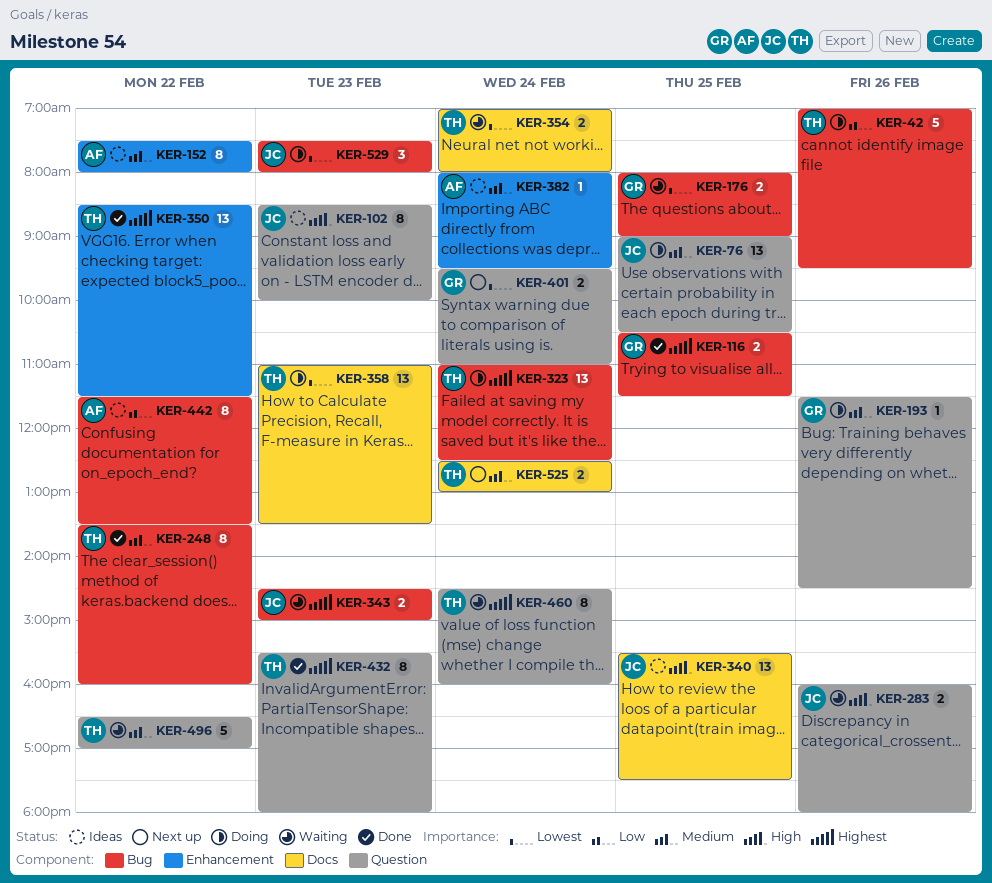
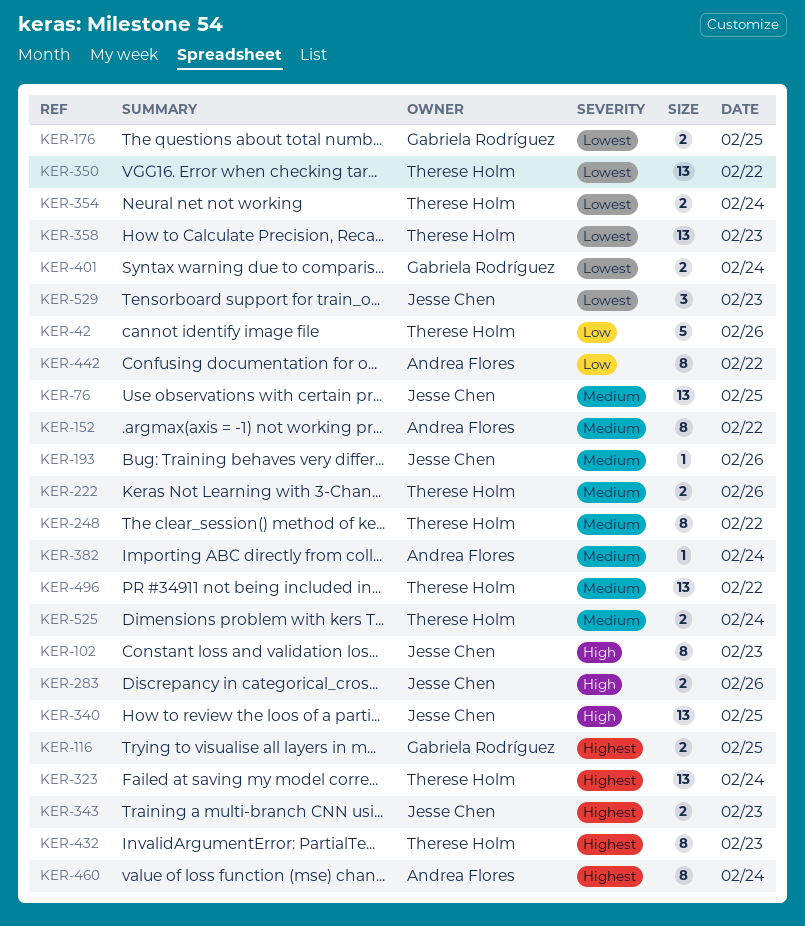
KER-193, owner: Gabriela Rodríguez -> Jesse Chen
KER-222: none -> present
KER-350, priority: Highest -> Lowest
KER-460, owner: Therese Holm -> Andrea Flores
KER-496, estimate: 5 -> 13

